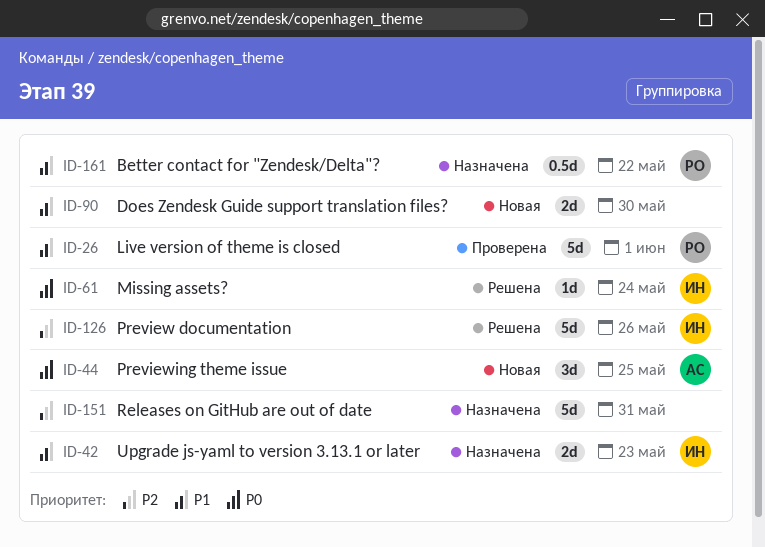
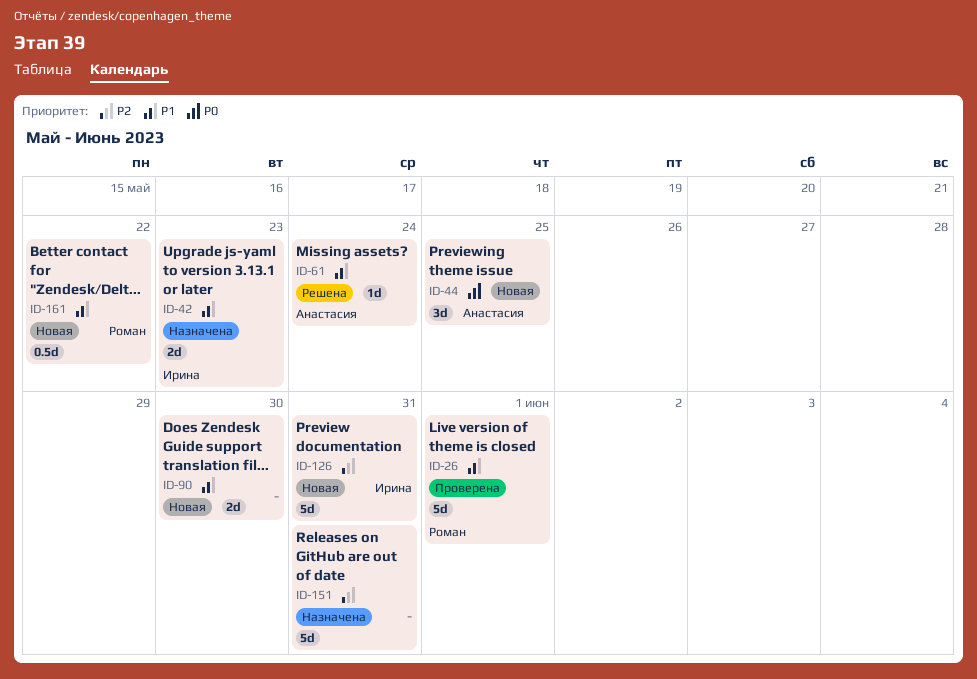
ID-61, owner: Ирина -> Анастасия
ID-61, priority: P0 -> P1
ID-126, status: Решена -> Новая
ID-126, due: May 26 -> May 31
ID-161, status: Назначена -> Новая

